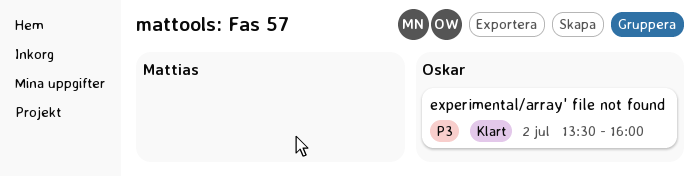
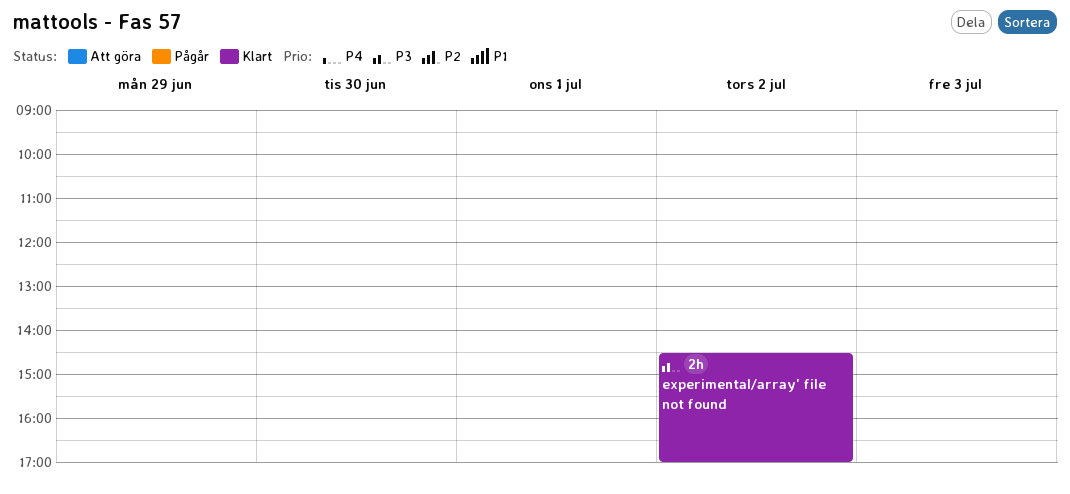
experimental/array' file not found, begins: 13:30 -> 14:30
experimental/array' file not found, ends: 16:00 -> 17:00

